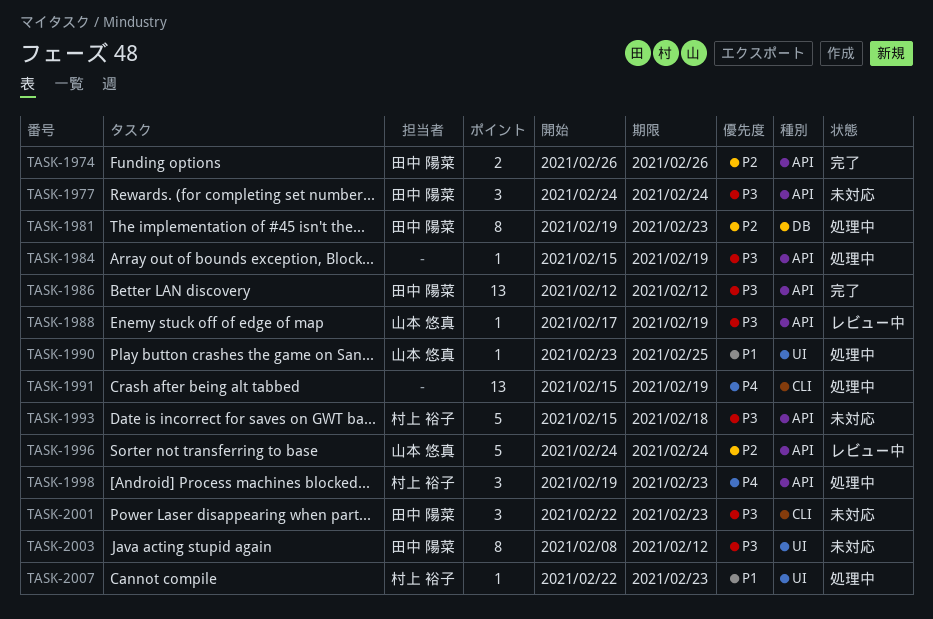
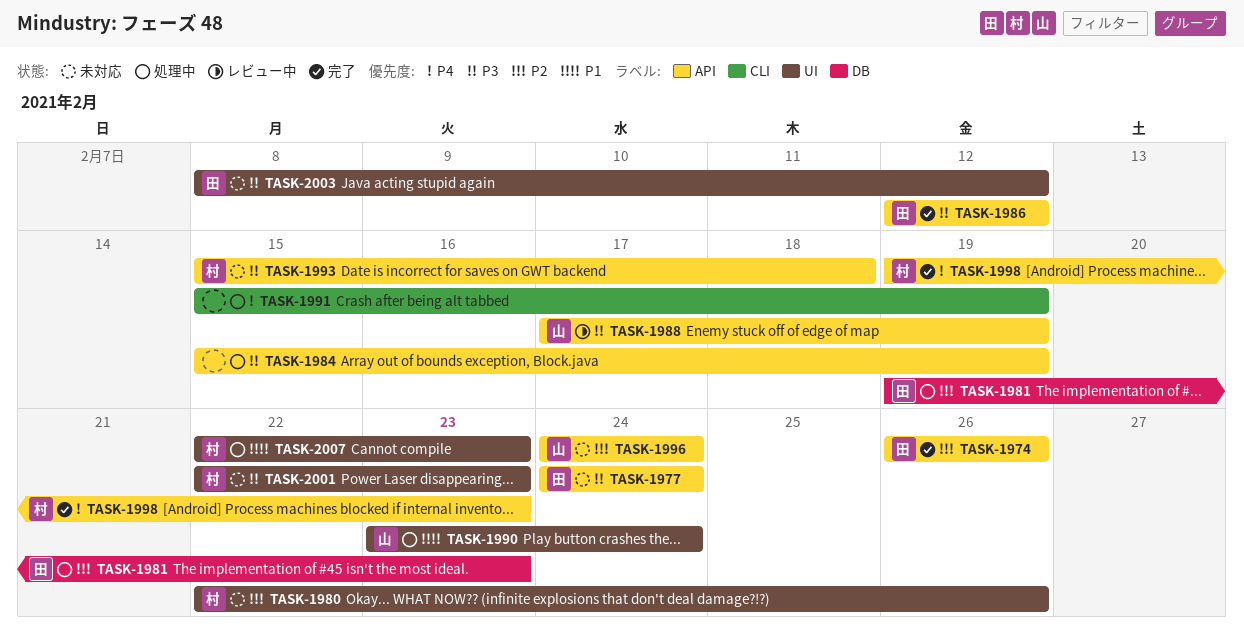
TASK-1980: none -> present
TASK-1990, due: Feb 25 -> Feb 24
TASK-1996, status: レビュー中 -> 未対応
TASK-1998, status: 処理中 -> 完了
TASK-2001, owner: 田中 陽菜 -> 村上 裕子
TASK-2001, label: CLI -> UI

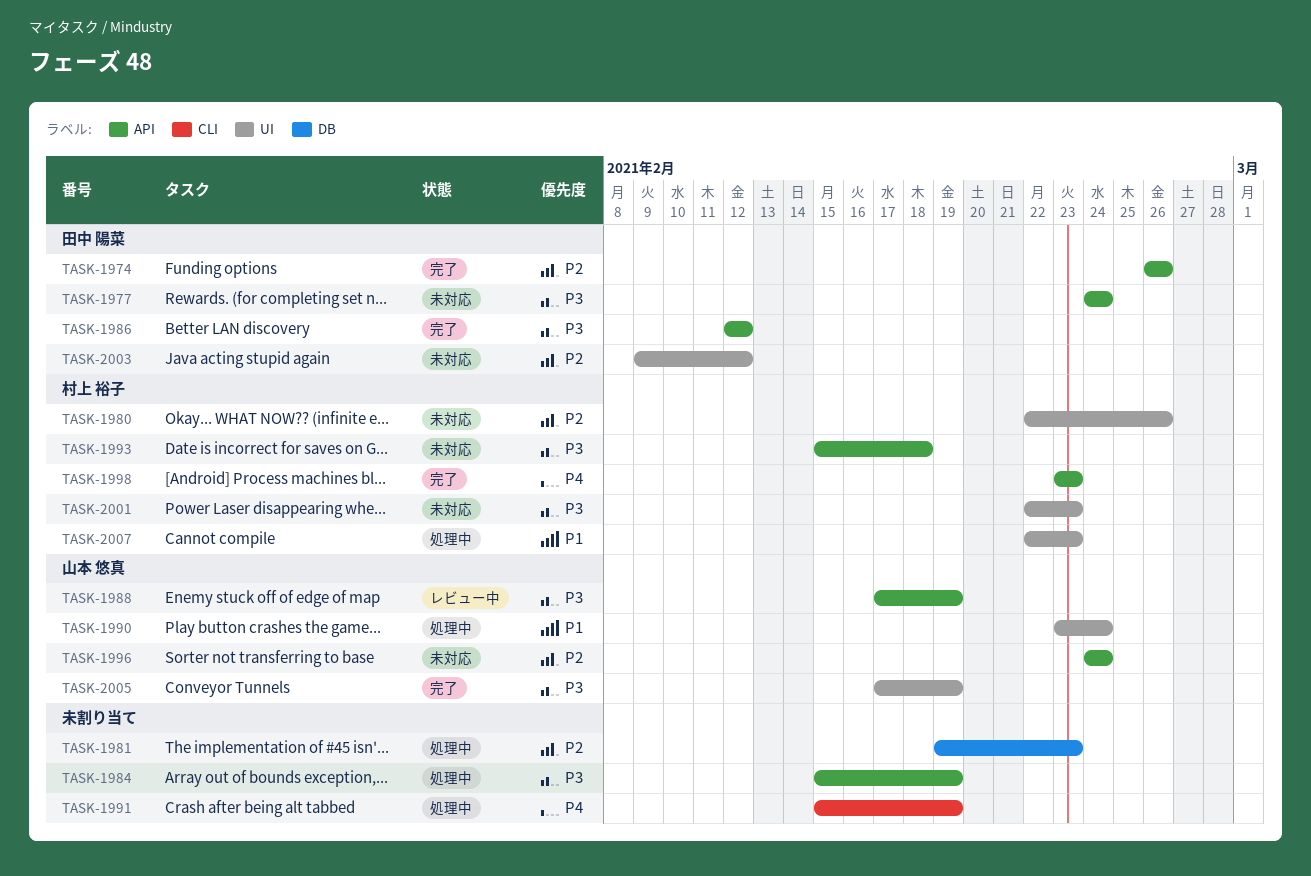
TASK-1981, owner: 田中 陽菜 -> none
TASK-1998, start: Feb 19 -> Feb 23
TASK-2003, priority: P3 -> P2
TASK-2003, start: Feb 8 -> Feb 9
TASK-2005: none -> present

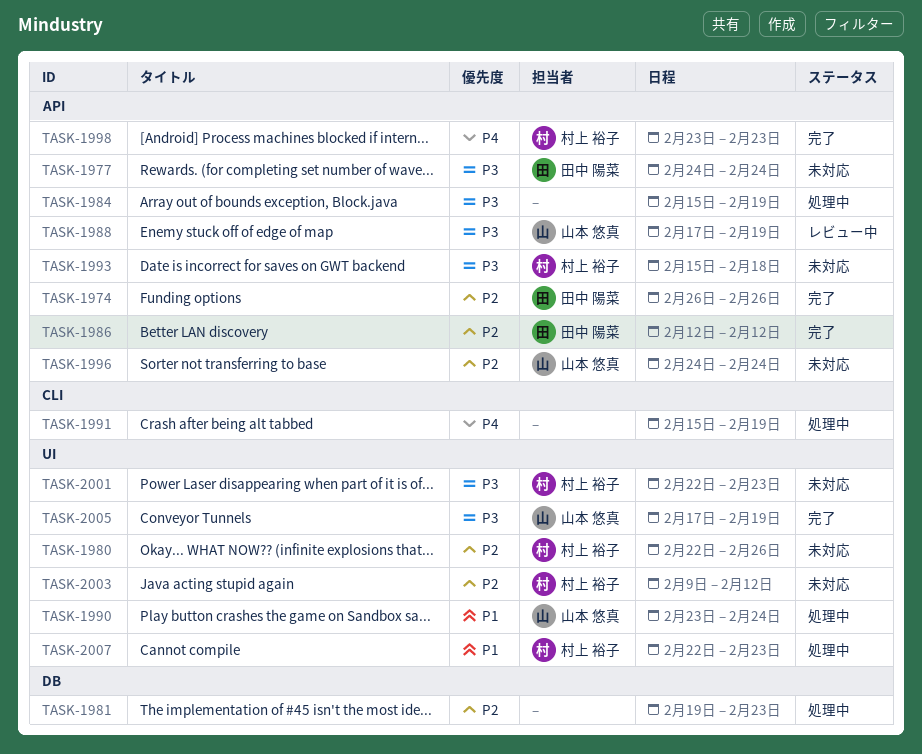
TASK-1986, priority: P3 -> P2
TASK-2003, owner: 田中 陽菜 -> 村上 裕子

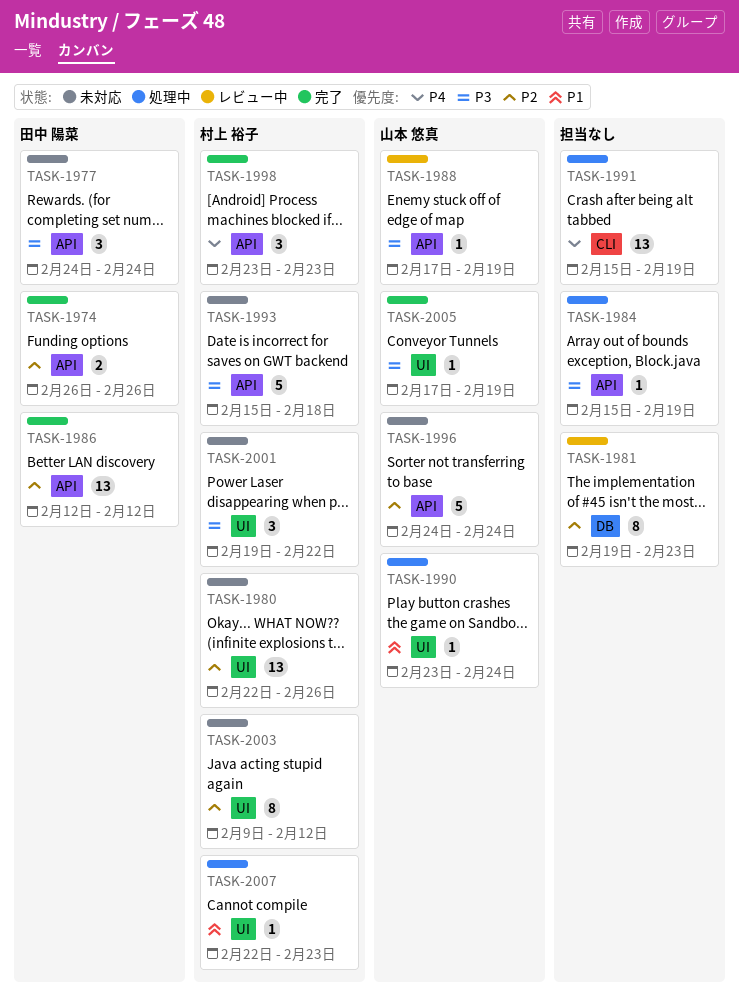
TASK-1981, status: 処理中 -> レビュー中
TASK-2001, start: Feb 22 -> Feb 19
TASK-2001, due: Feb 23 -> Feb 22

